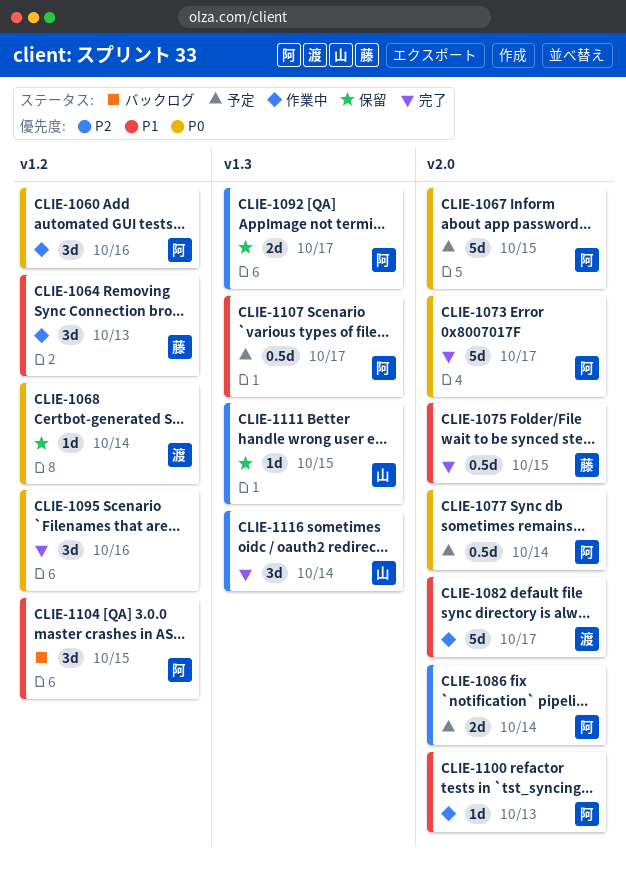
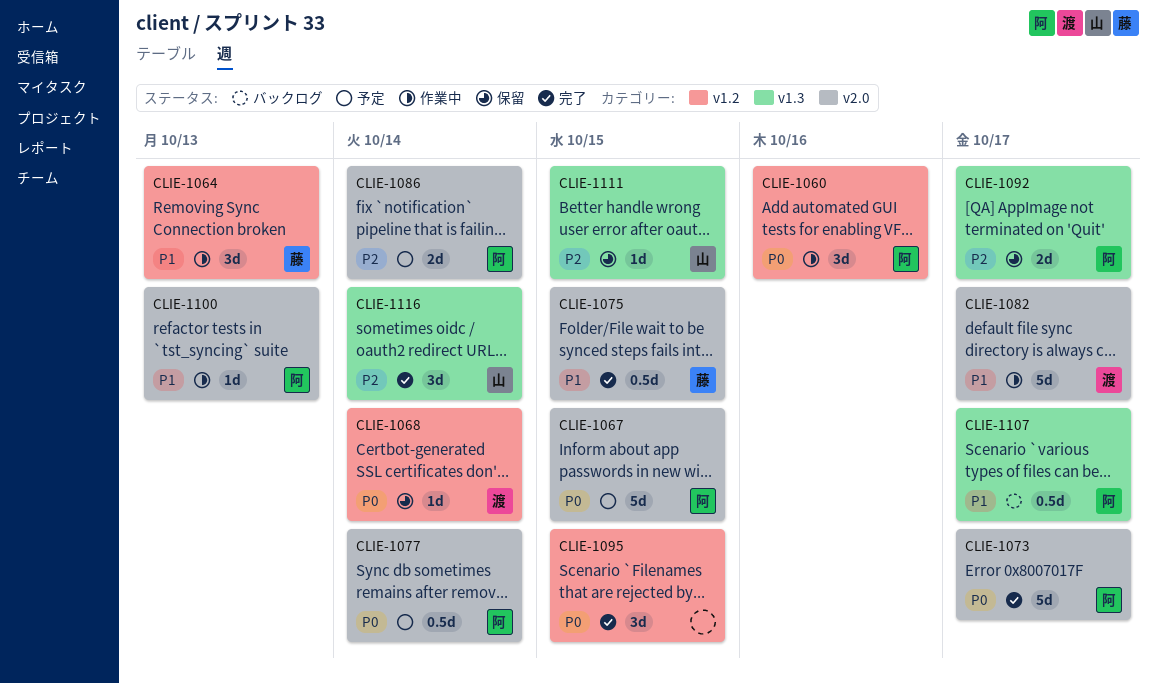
CLIE-1095, due: Oct 16 -> Oct 15
CLIE-1104: present -> none
CLIE-1107, status: 予定 -> バックログ

